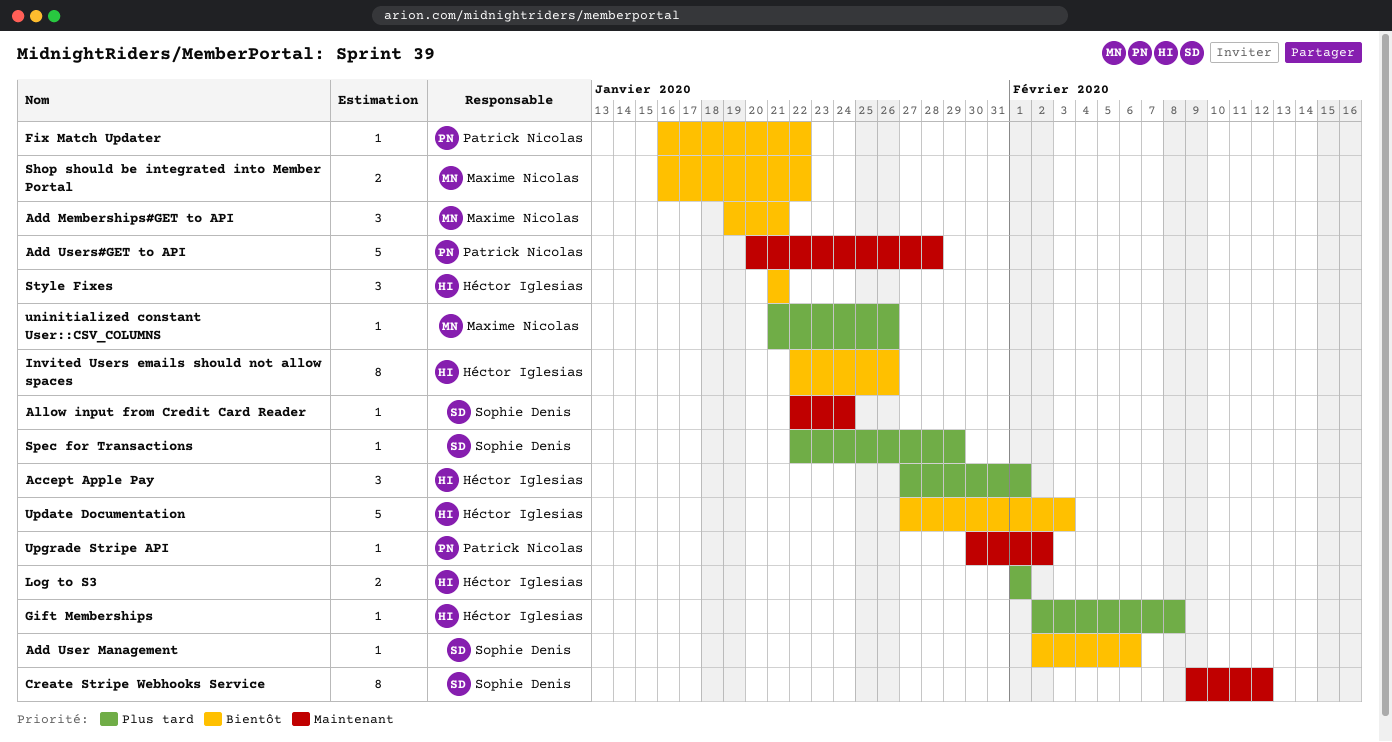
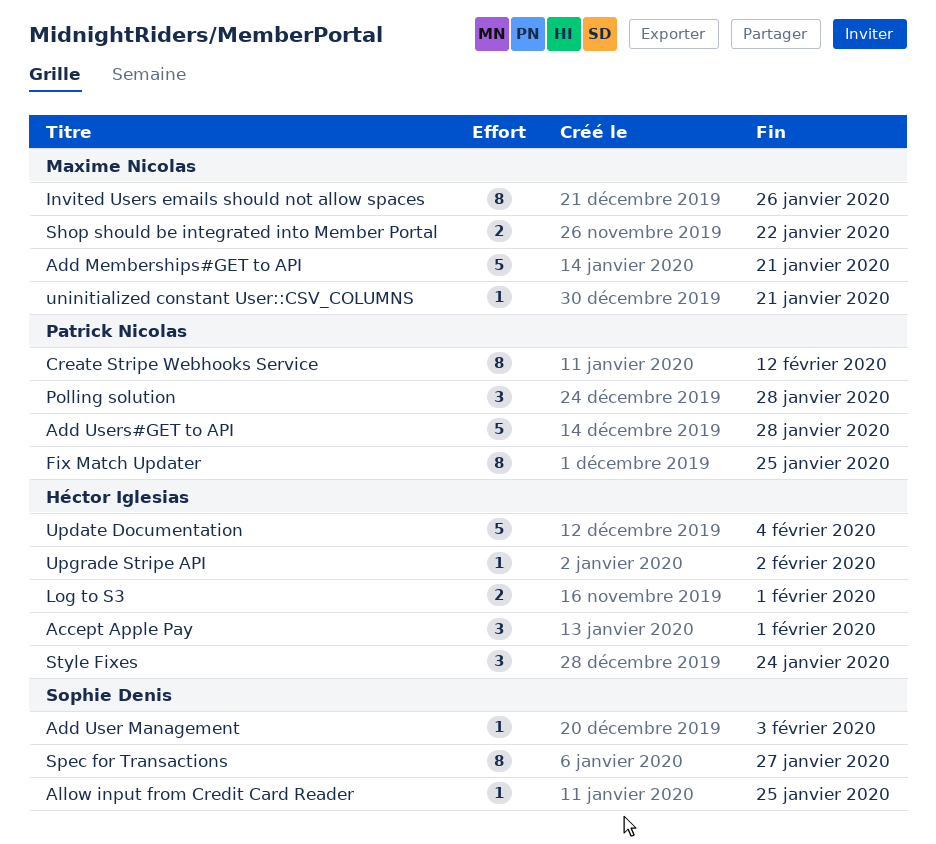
Add Memberships#GET to API, estimate: 3 -> 5
Add User Management, due: Feb 6 -> Feb 3
Allow input from Credit Card Reader, due: Jan 24 -> Jan 25
Create Stripe Webhooks Service, owner: Sophie Denis -> Patrick Nicolas
Fix Match Updater, estimate: 1 -> 8
Fix Match Updater, due: Jan 22 -> Jan 25
Gift Memberships: present -> none
Invited Users emails should not allow spaces, owner: Héctor Iglesias -> Maxime Nicolas
Polling solution: none -> present
Spec for Transactions, estimate: 1 -> 8
Spec for Transactions, due: Jan 29 -> Jan 27
Style Fixes, due: Jan 21 -> Jan 24
uninitialized constant User::CSV_COLUMNS, due: Jan 26 -> Jan 21
Update Documentation, due: Feb 3 -> Feb 4
Upgrade Stripe API, owner: Patrick Nicolas -> Héctor Iglesias

